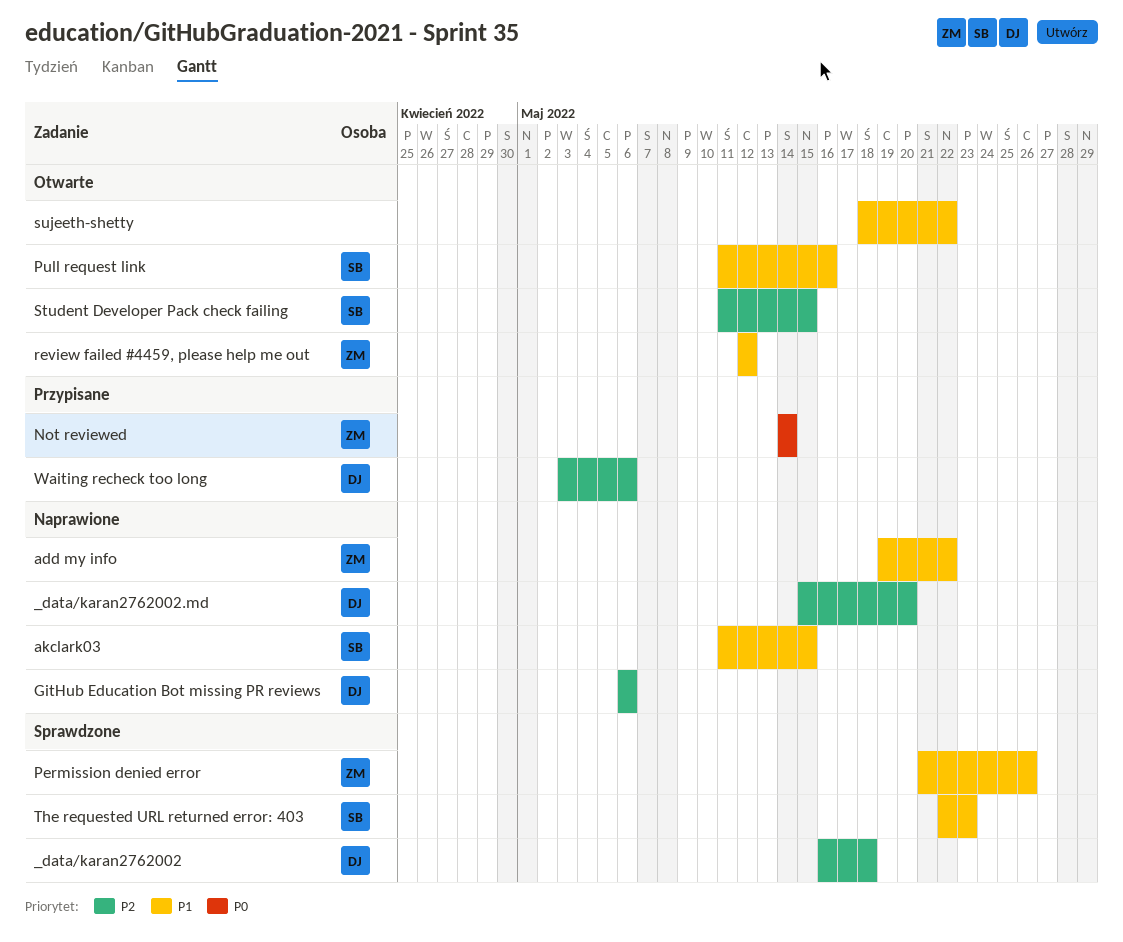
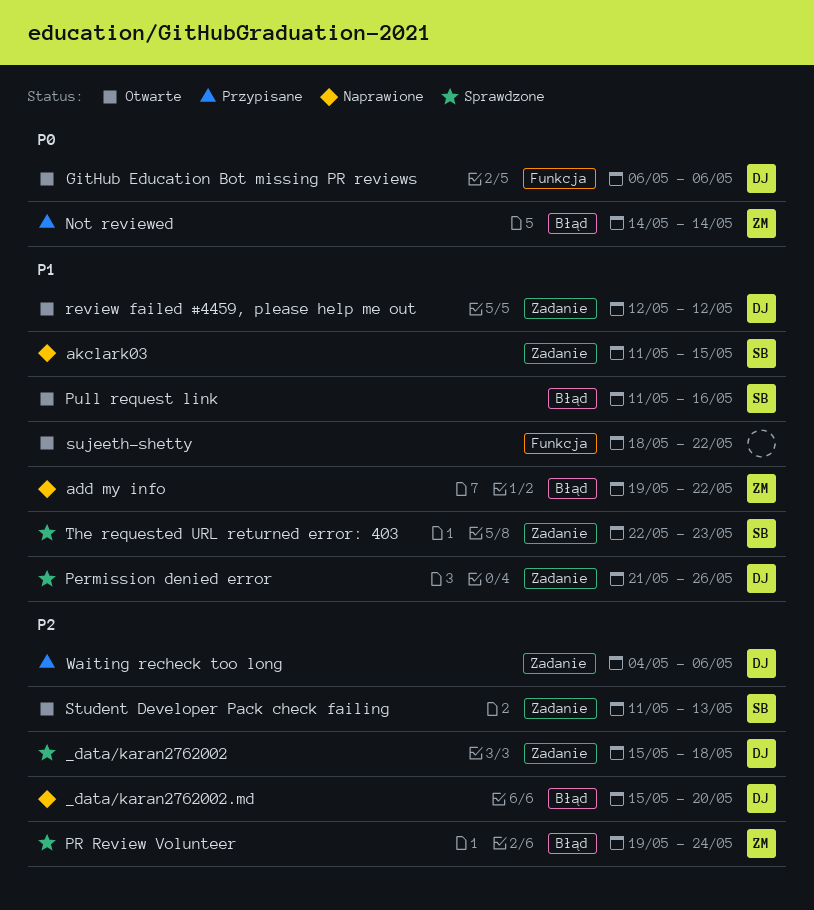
_data/karan2762002, start: May 16 -> May 15
GitHub Education Bot missing PR reviews, status: Naprawione -> Otwarte
GitHub Education Bot missing PR reviews, priority: P2 -> P0
Permission denied error, owner: ZM -> DJ
PR Review Volunteer: none -> present
review failed #4459, please help me out, owner: ZM -> DJ
Student Developer Pack check failing, due: May 15 -> May 13
Waiting recheck too long, start: May 3 -> May 4

